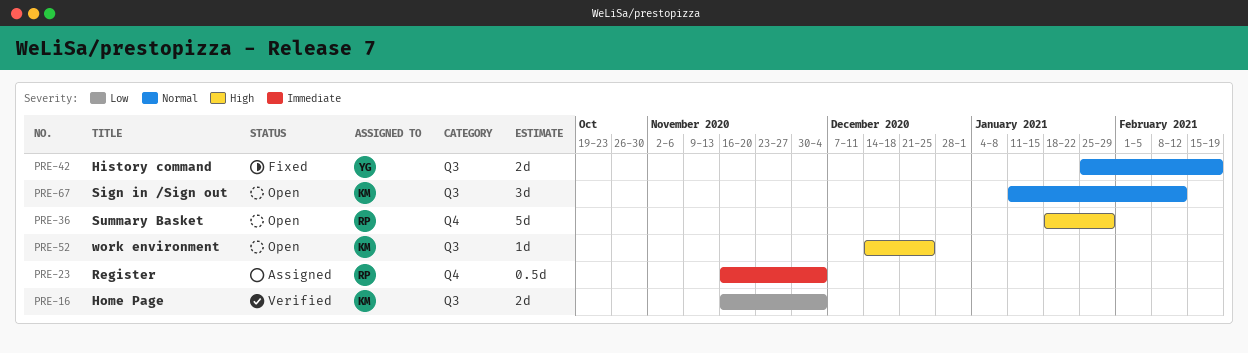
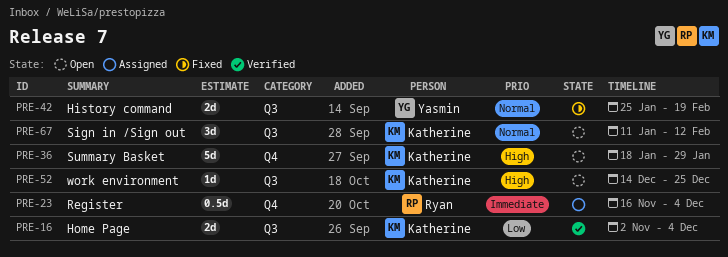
PRE-16, start: Nov 16 -> Nov 2
PRE-36, owner: Ryan -> Katherine

